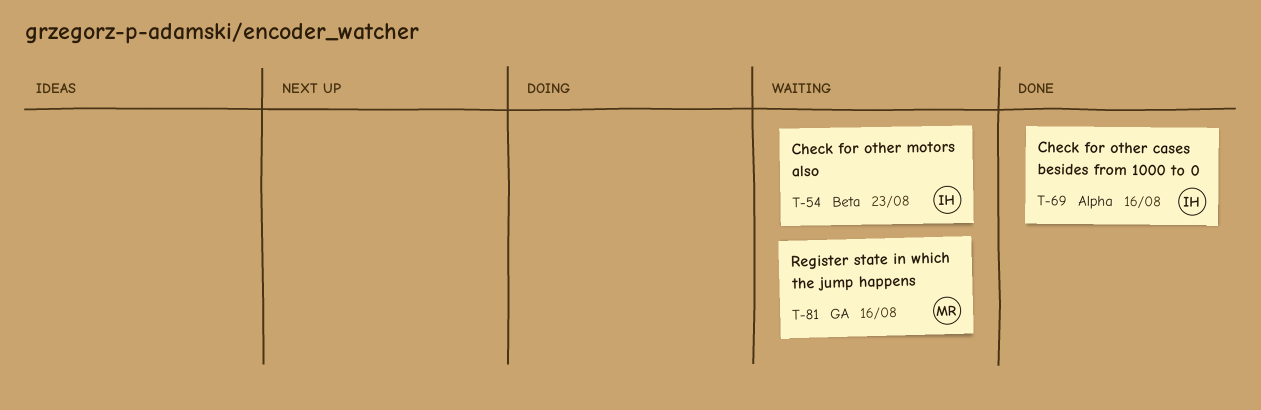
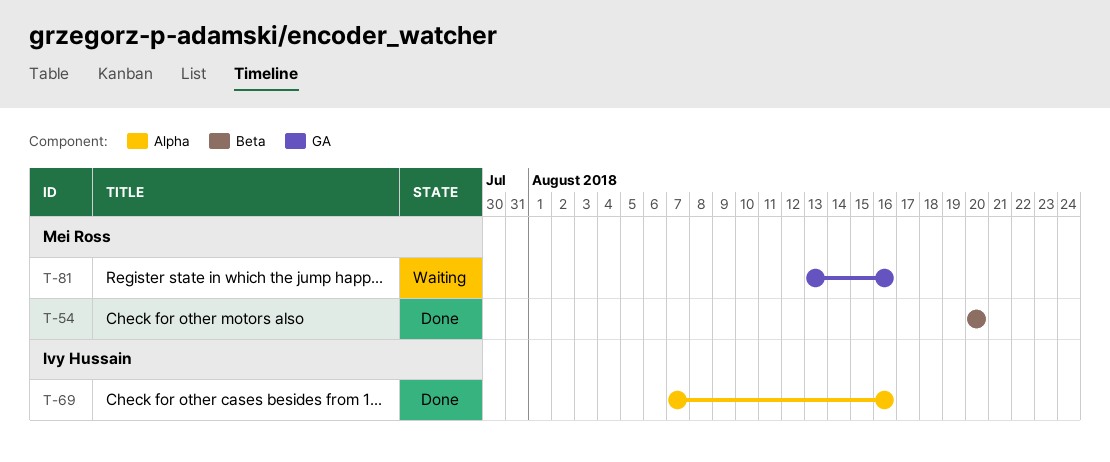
T-54, status: Waiting -> Done
T-54, owner: Ivy Hussain -> Mei Ross
T-54, due: Aug 23 -> Aug 20

